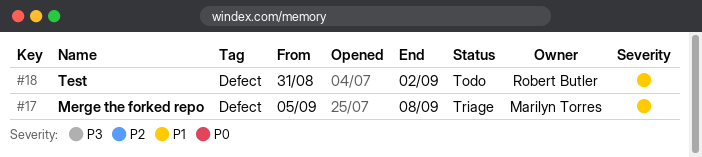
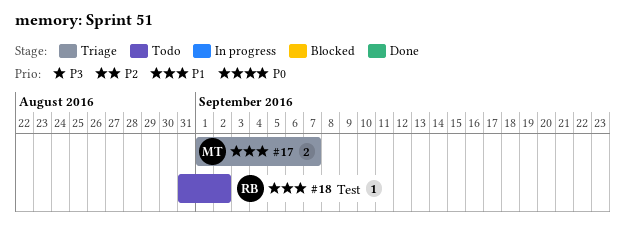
#17, start: Sep 5 -> Sep 1
#17, due: Sep 8 -> Sep 7

